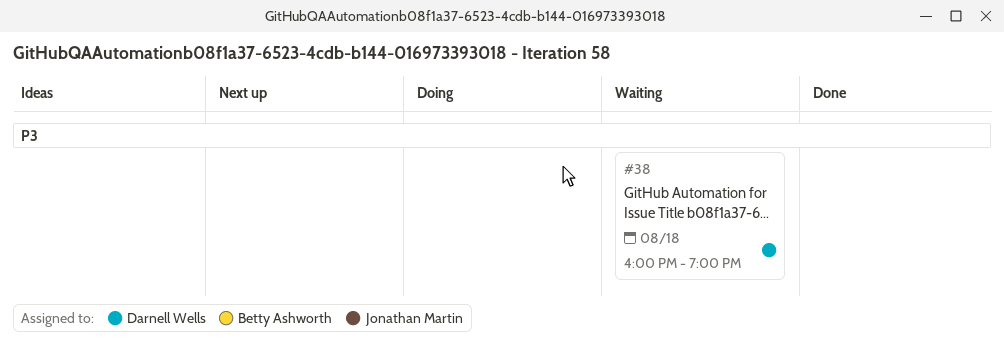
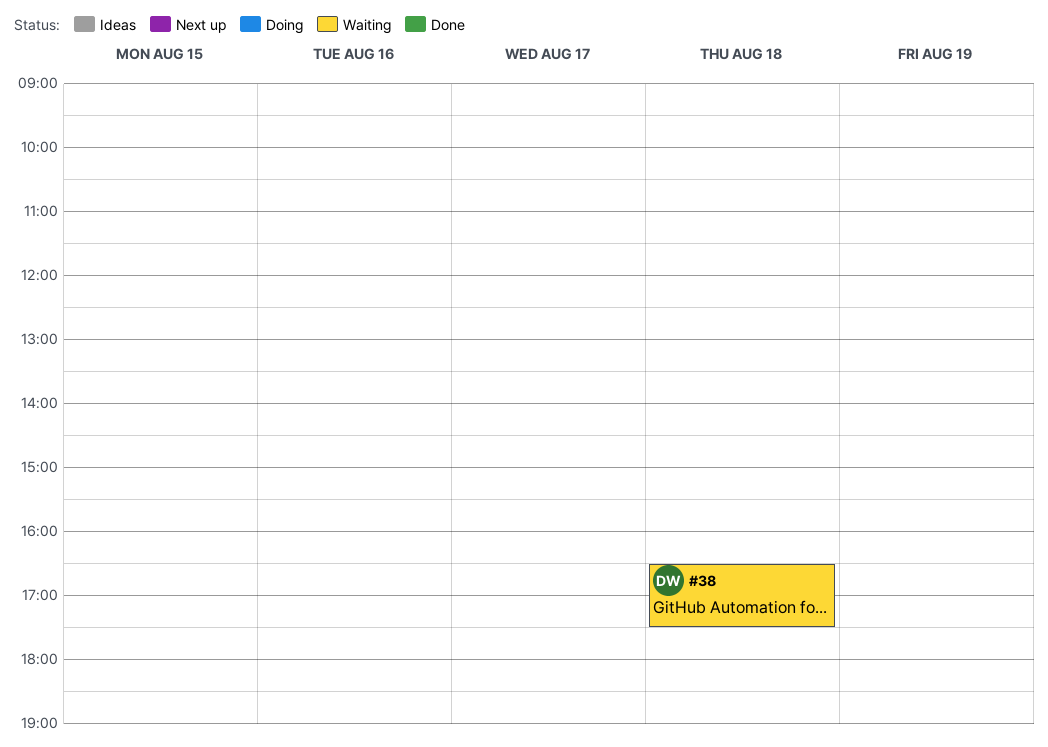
#38, begins: 16:00 -> 16:30
#38, ends: 19:00 -> 17:30

